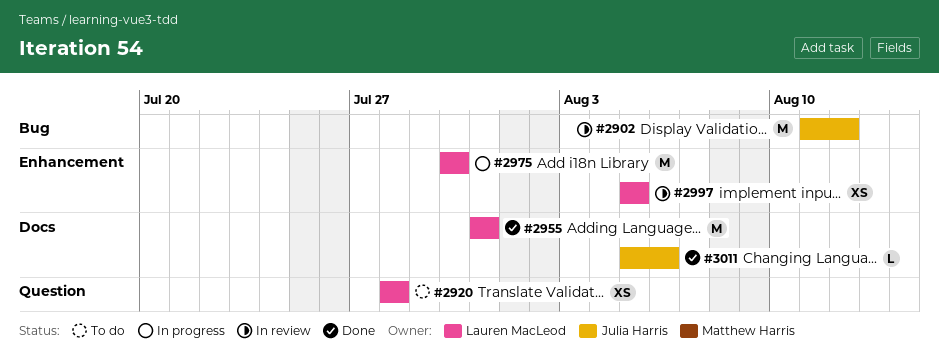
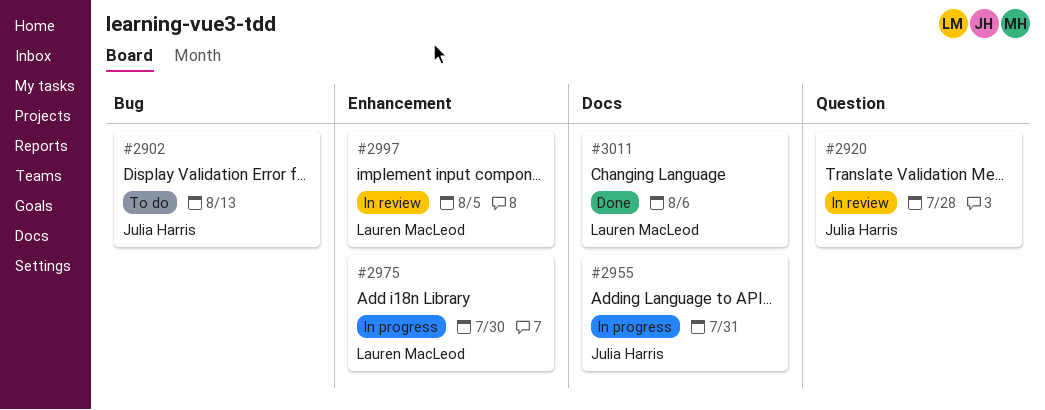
#2902, status: In review -> To do
#2902, due: Aug 12 -> Aug 13
#2920, status: To do -> In review
#2920, owner: Lauren MacLeod -> Julia Harris
#2955, status: Done -> In progress
#2955, owner: Lauren MacLeod -> Julia Harris
#3011, owner: Julia Harris -> Lauren MacLeod

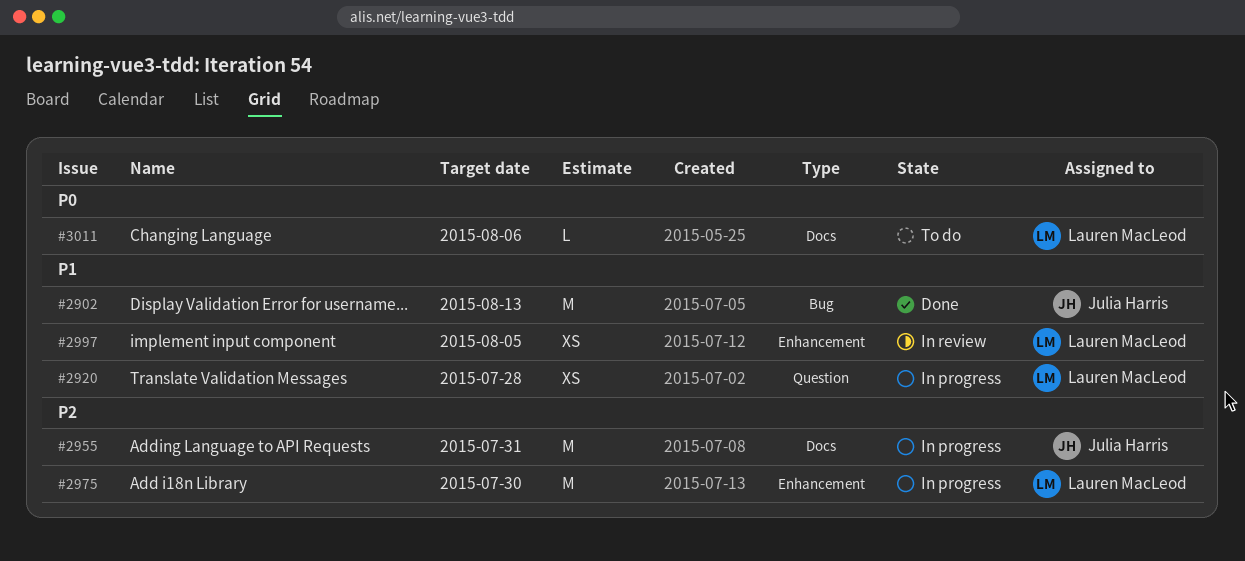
#2902, status: To do -> Done
#2920, status: In review -> In progress
#2920, owner: Julia Harris -> Lauren MacLeod
#3011, status: Done -> To do

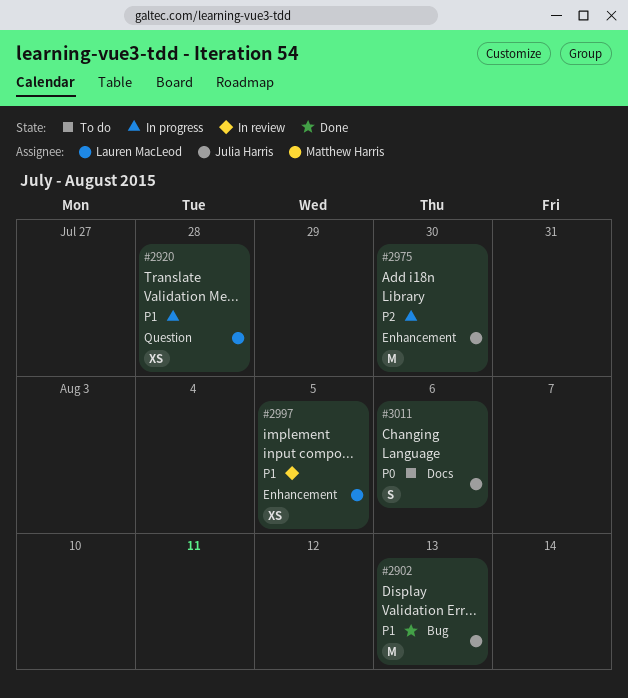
#2955: present -> none
#2975, owner: Lauren MacLeod -> Julia Harris
#3011, owner: Lauren MacLeod -> Julia Harris
#3011, estimate: L -> S

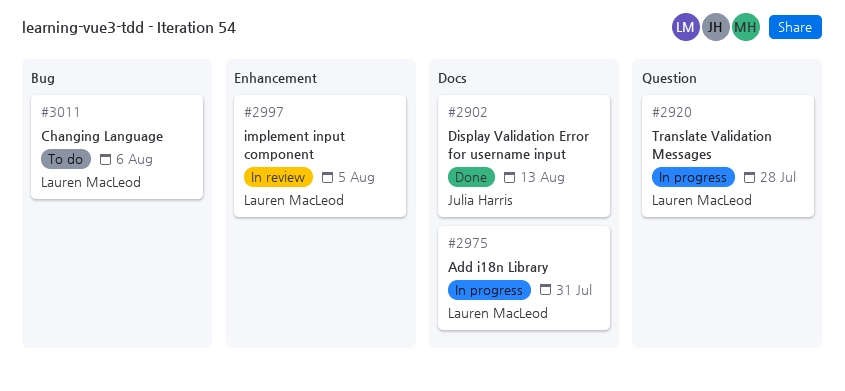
#2902, label: Bug -> Docs
#2975, owner: Julia Harris -> Lauren MacLeod
#2975, label: Enhancement -> Docs
#2975, due: Jul 30 -> Jul 31
#3011, owner: Julia Harris -> Lauren MacLeod
#3011, label: Docs -> Bug

